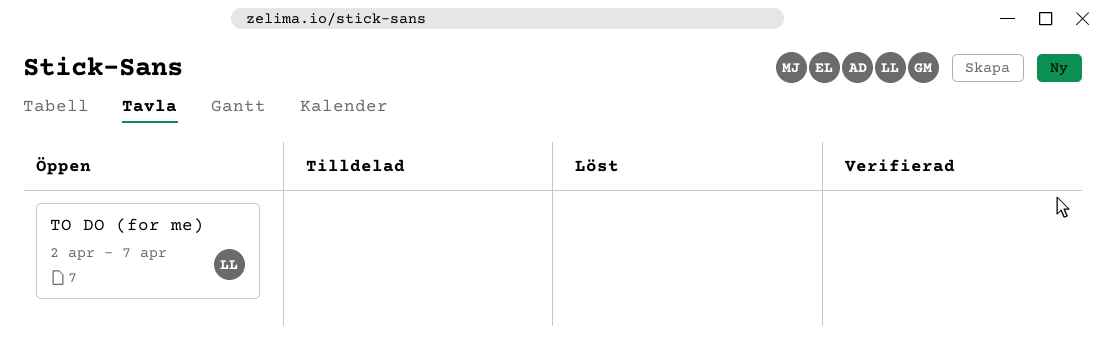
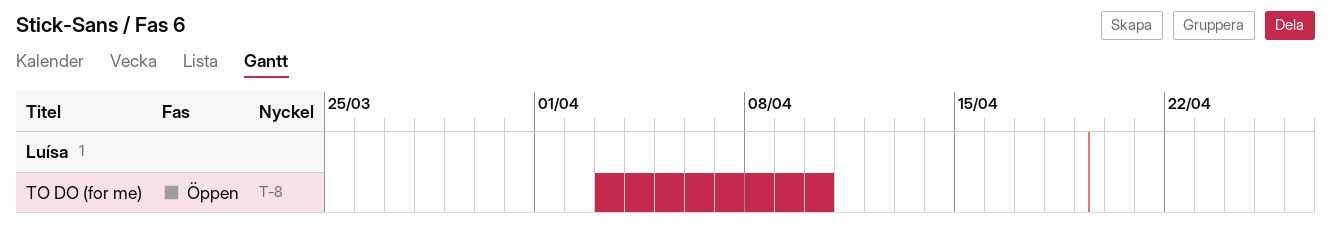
TO DO (for me), start: Apr 2 -> Apr 3
TO DO (for me), due: Apr 7 -> Apr 10

